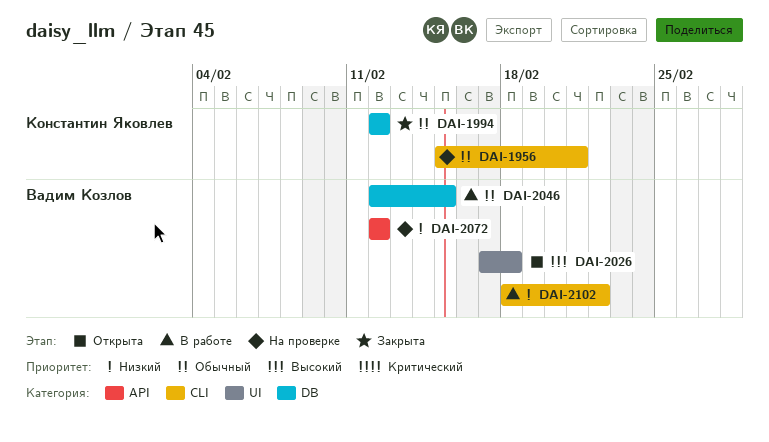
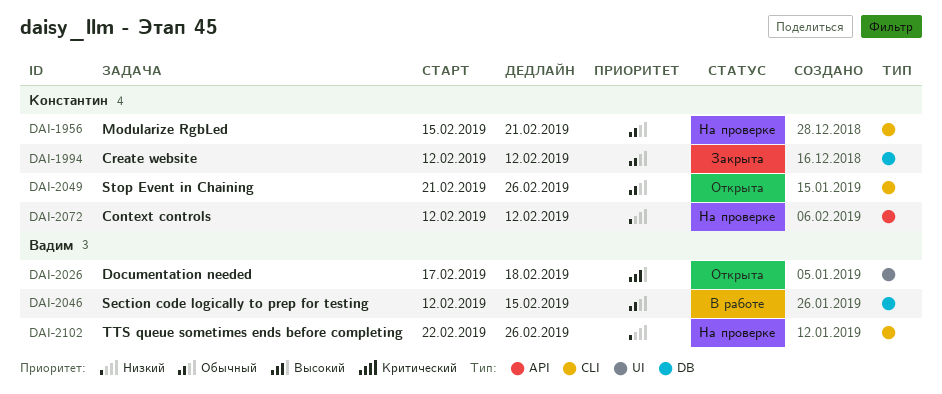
DAI-2049: none -> present
DAI-2072, owner: Вадим Козлов -> Константин Яковлев
DAI-2102, status: В работе -> На проверке
DAI-2102, start: Feb 18 -> Feb 22
DAI-2102, due: Feb 22 -> Feb 26

